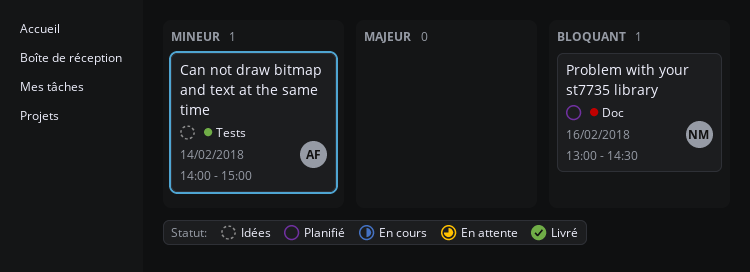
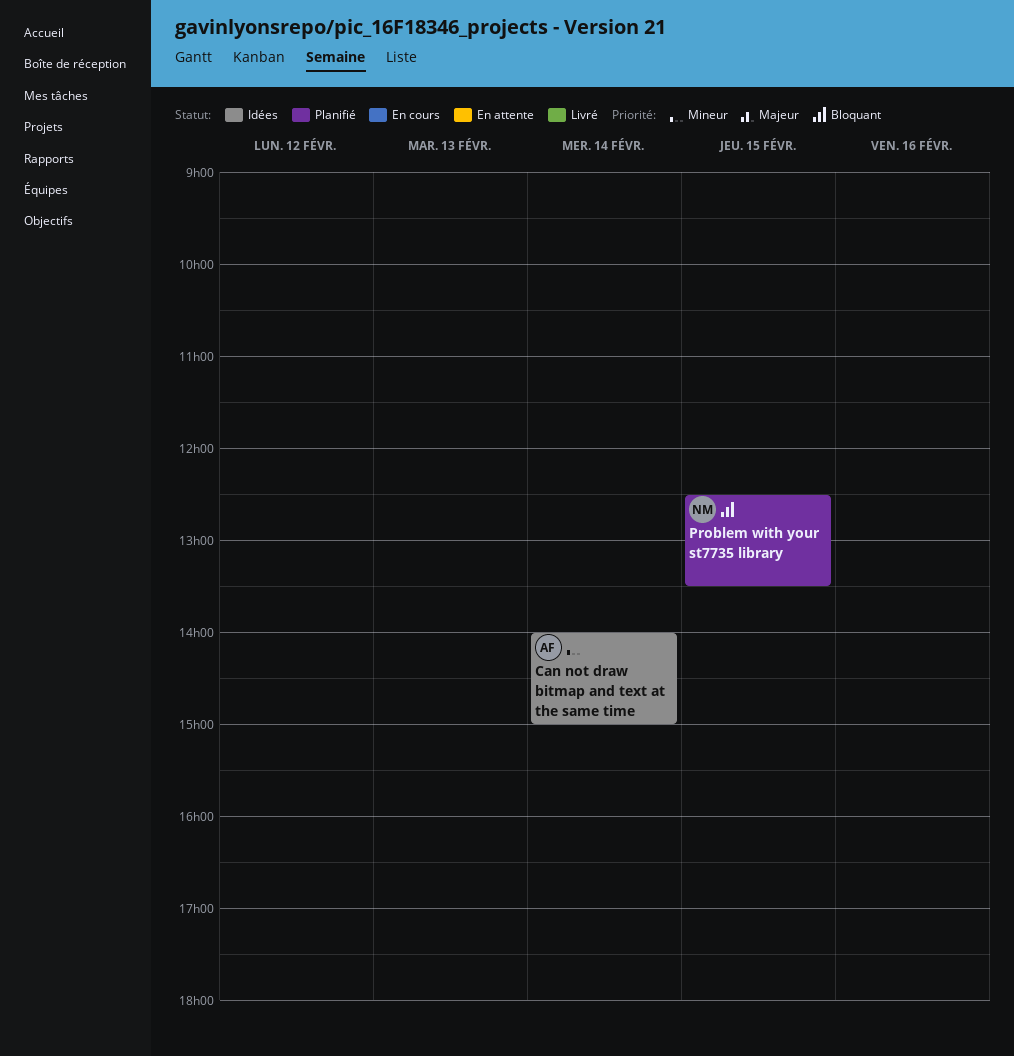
Problem with your st7735 library, day: Feb 16 -> Feb 15
Problem with your st7735 library, begins: 13:00 -> 12:30
Problem with your st7735 library, ends: 14:30 -> 13:30

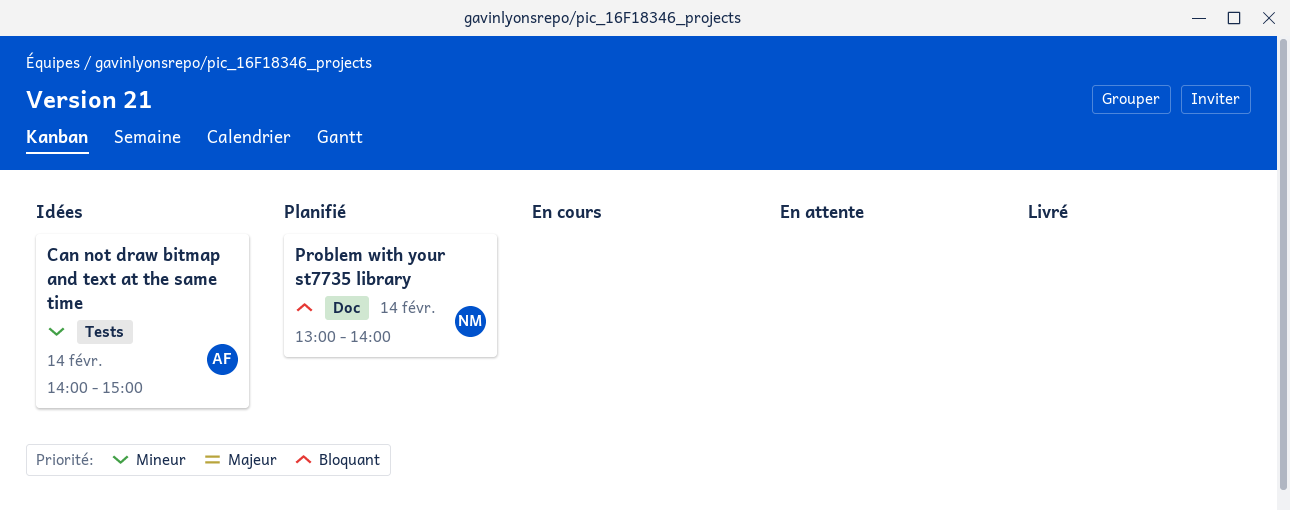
Problem with your st7735 library, day: Feb 15 -> Feb 14
Problem with your st7735 library, begins: 12:30 -> 13:00
Problem with your st7735 library, ends: 13:30 -> 14:00

